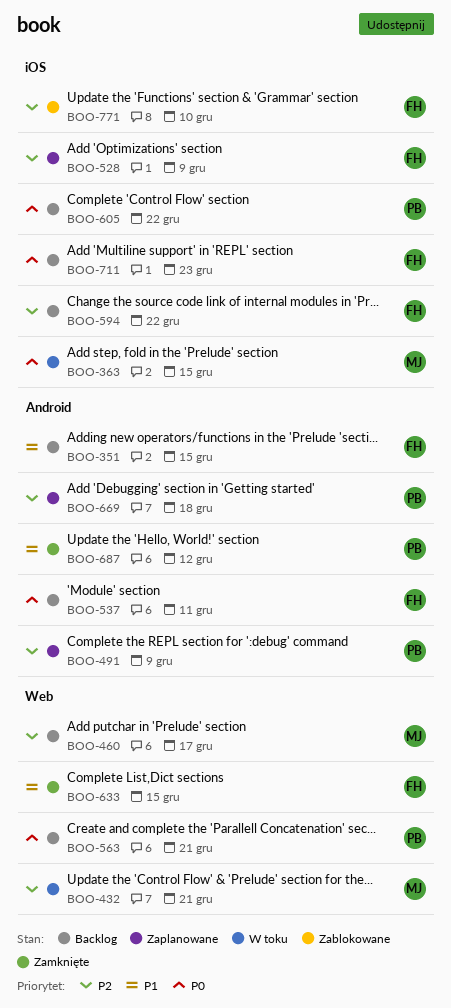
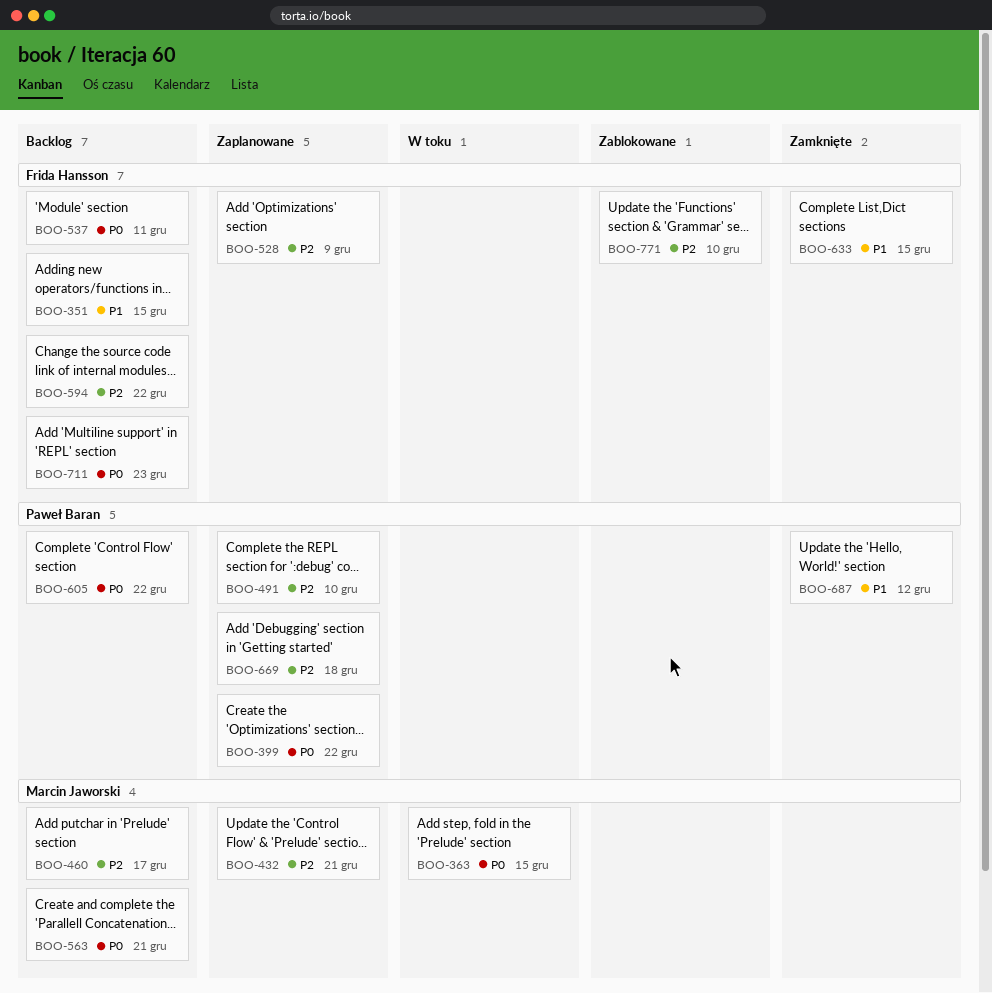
BOO-399: none -> present
BOO-432, status: W toku -> Zaplanowane
BOO-491, due: Dec 9 -> Dec 10
BOO-563, owner: Paweł Baran -> Marcin Jaworski

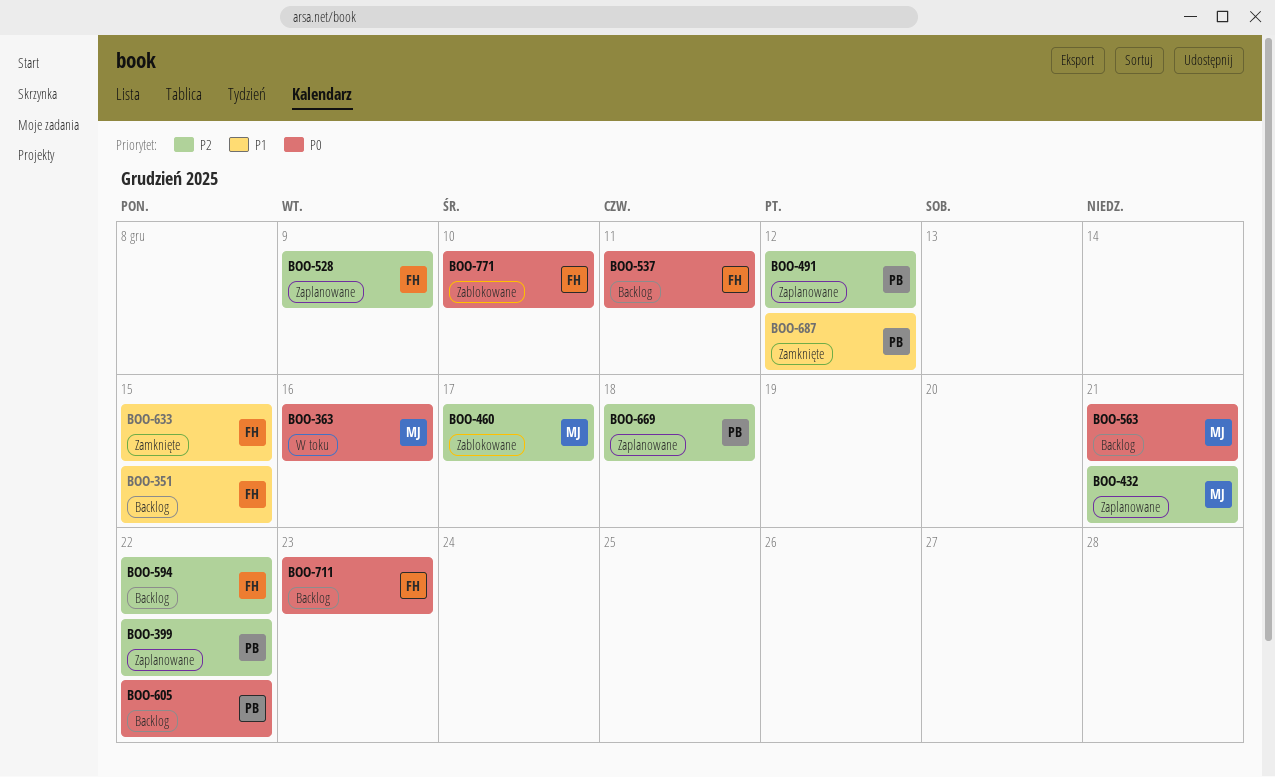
BOO-363, due: Dec 15 -> Dec 16
BOO-399, priority: P0 -> P2
BOO-460, status: Backlog -> Zablokowane
BOO-491, due: Dec 10 -> Dec 12
BOO-771, priority: P2 -> P0

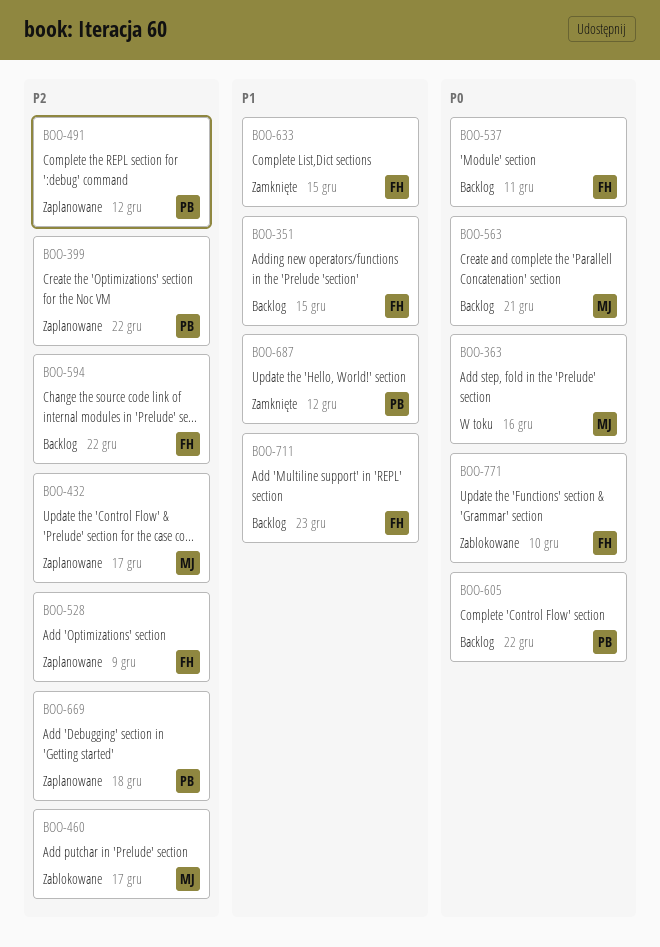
BOO-432, due: Dec 21 -> Dec 17
BOO-711, priority: P0 -> P1

